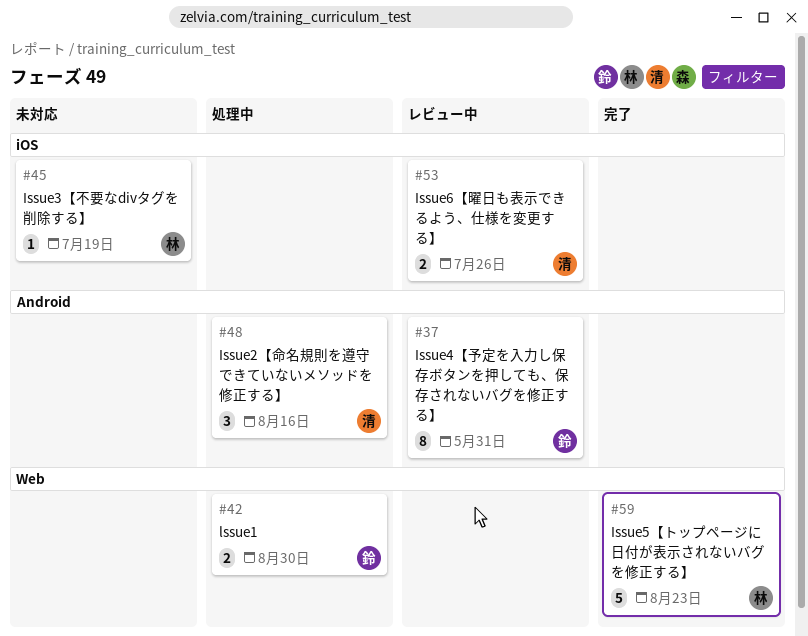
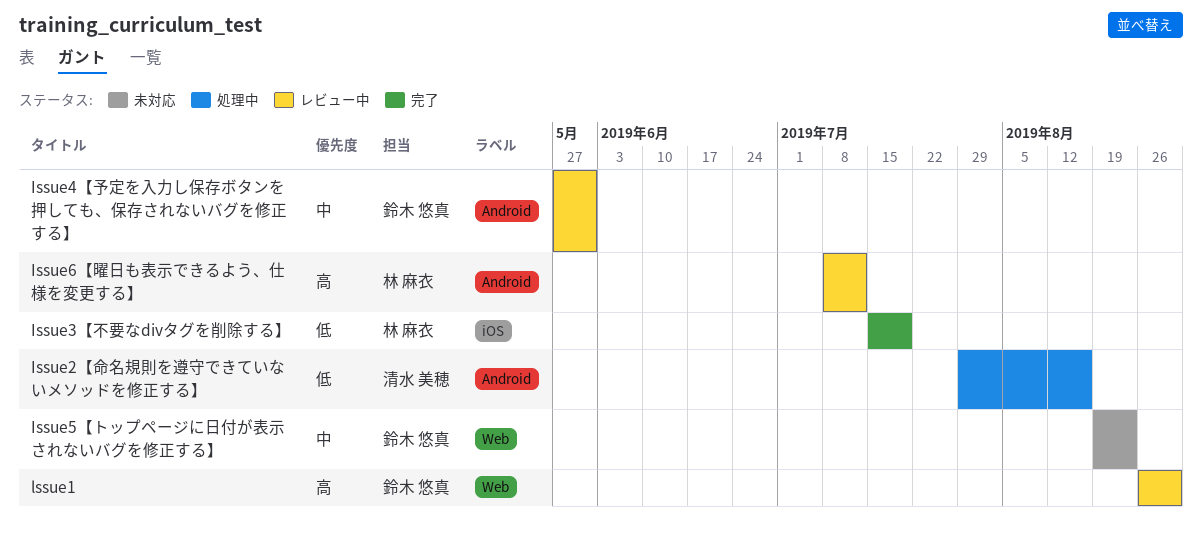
Issue3【不要なdivタグを削除する】, status: 未対応 -> 完了
Issue5【トップページに日付が表示されないバグを修正する】, status: 完了 -> 未対応
Issue5【トップページに日付が表示されないバグを修正する】, owner: 林 麻衣 -> 鈴木 悠真
Issue6【曜日も表示できるよう、仕様を変更する】, owner: 清水 美穂 -> 林 麻衣
Issue6【曜日も表示できるよう、仕様を変更する】, label: iOS -> Android
Issue6【曜日も表示できるよう、仕様を変更する】, due: Jul 26 -> Jul 12
lssue1, status: 処理中 -> レビュー中

